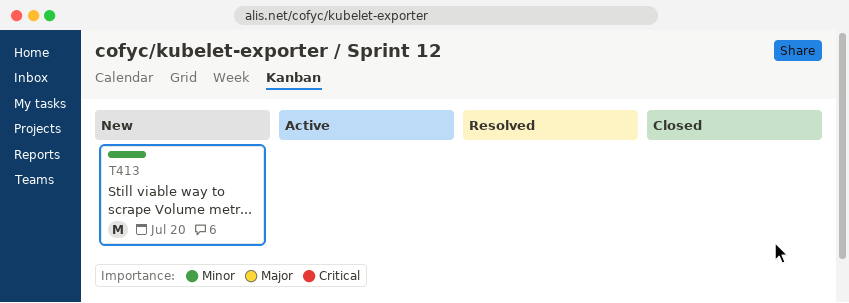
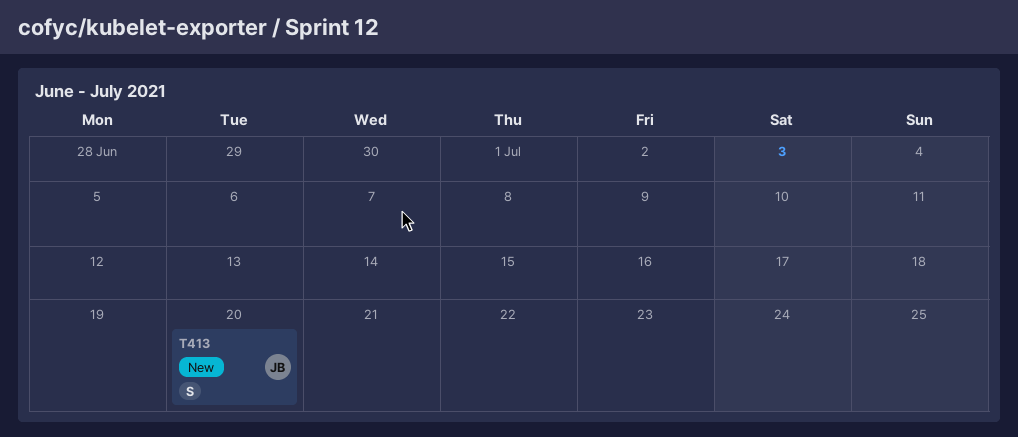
T413, estimate: M -> S

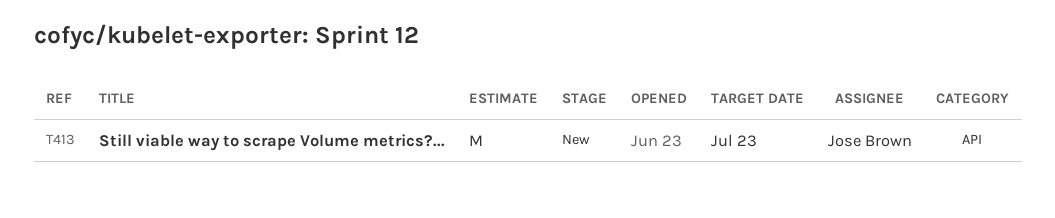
T413, estimate: S -> M
T413, due: Jul 20 -> Jul 23

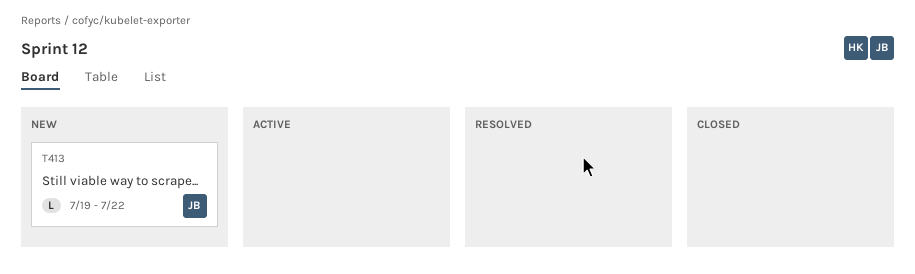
T413, estimate: M -> L
T413, due: Jul 23 -> Jul 22

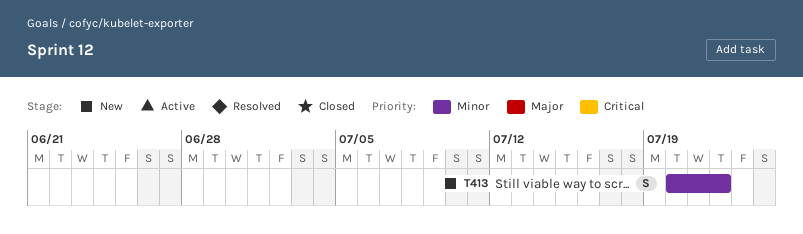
T413, estimate: L -> S
T413, start: Jul 19 -> Jul 20

